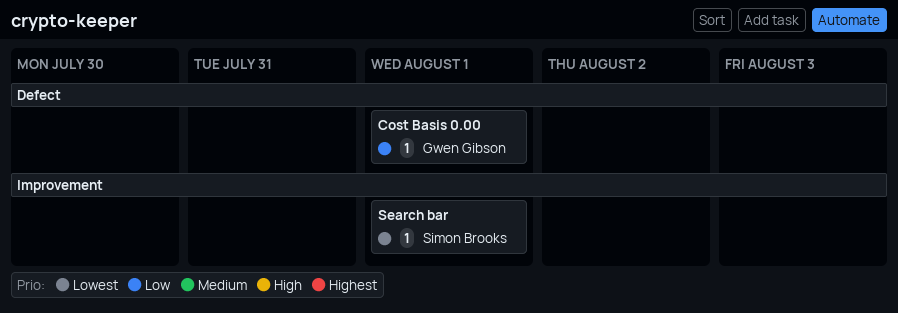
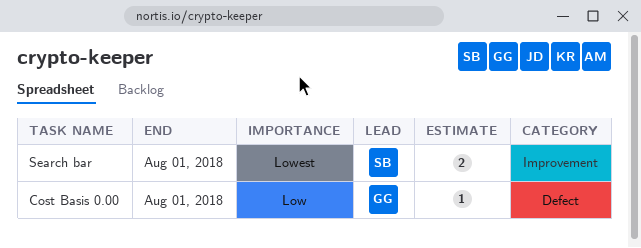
Search bar, estimate: 1 -> 2

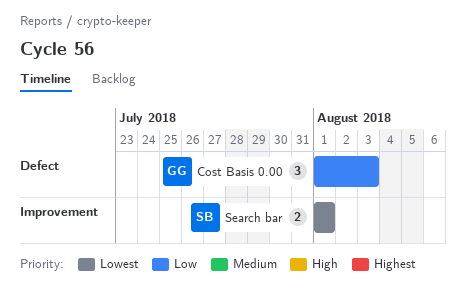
Cost Basis 0.00, estimate: 1 -> 3
Cost Basis 0.00, due: Aug 1 -> Aug 3

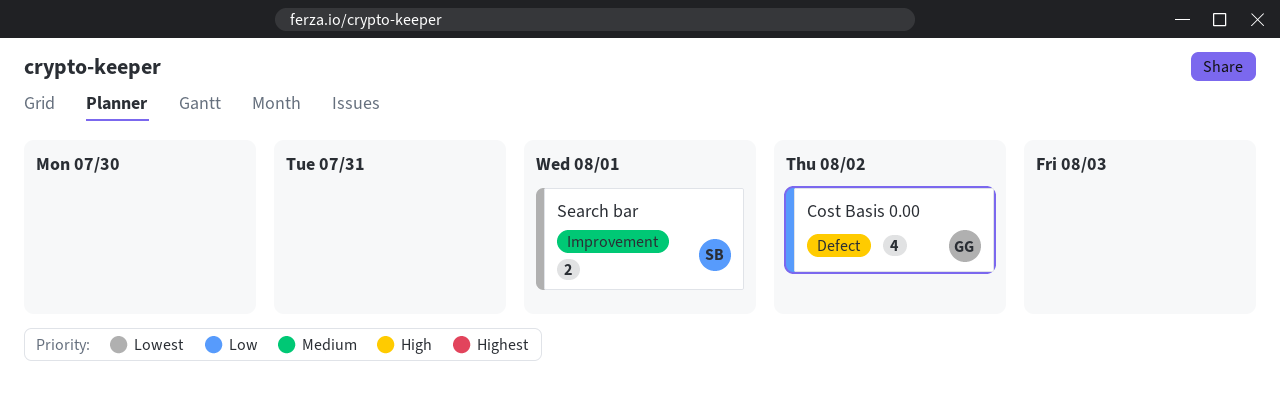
Cost Basis 0.00, estimate: 3 -> 4
Cost Basis 0.00, due: Aug 3 -> Aug 2

